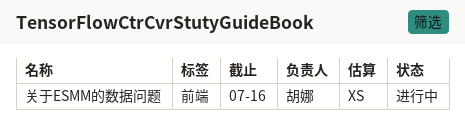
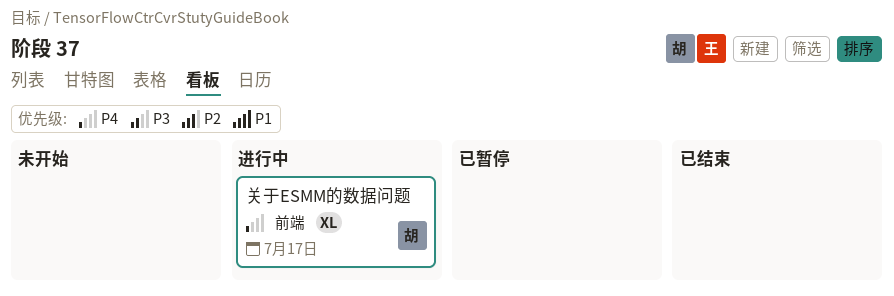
关于ESMM的数据问题, estimate: XS -> XL
关于ESMM的数据问题, due: Jul 16 -> Jul 17

